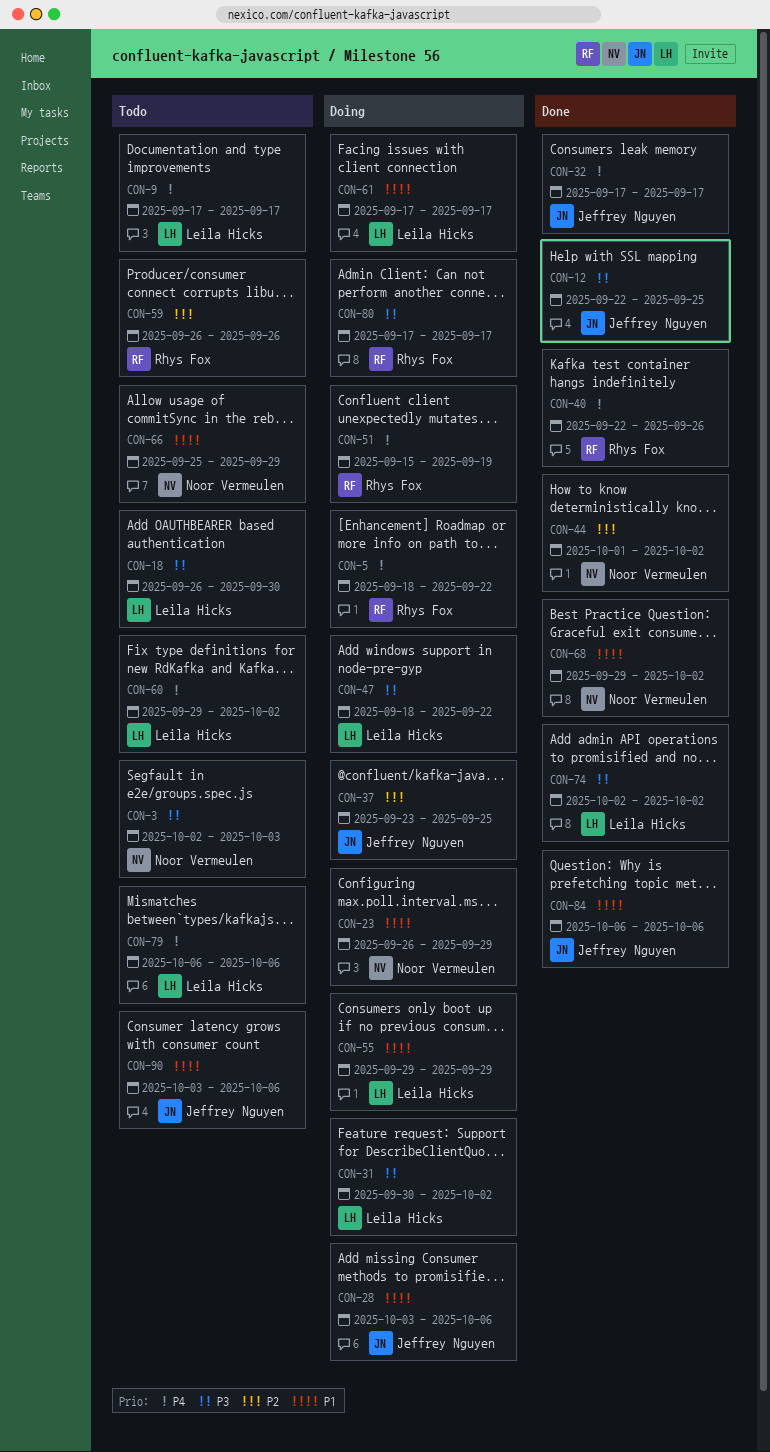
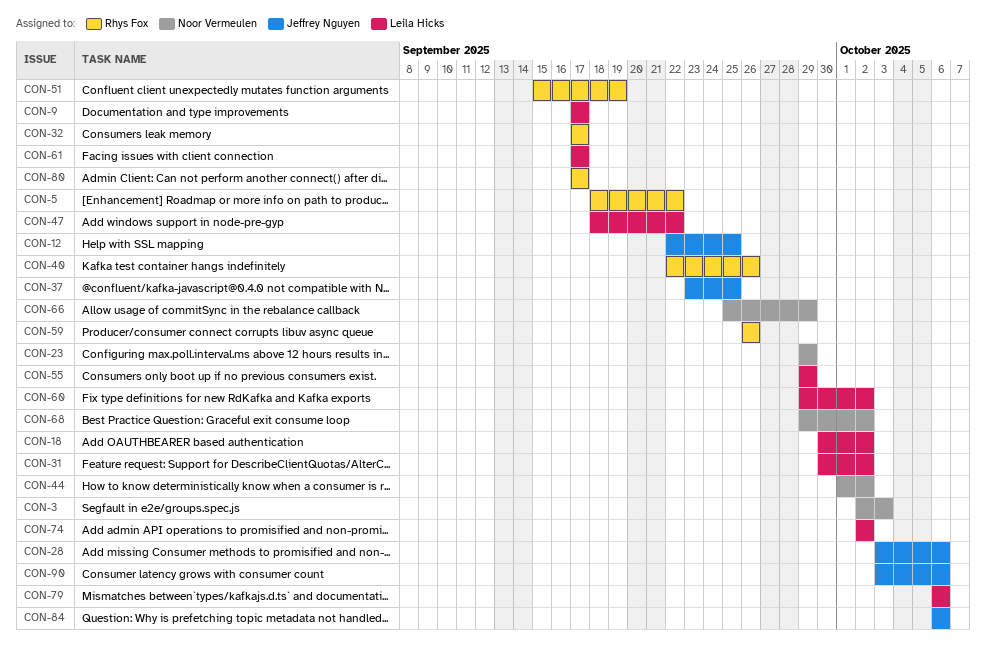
CON-18, start: Sep 26 -> Sep 30
CON-18, due: Sep 30 -> Oct 2
CON-23, start: Sep 26 -> Sep 29
CON-32, owner: Jeffrey Nguyen -> Rhys Fox

